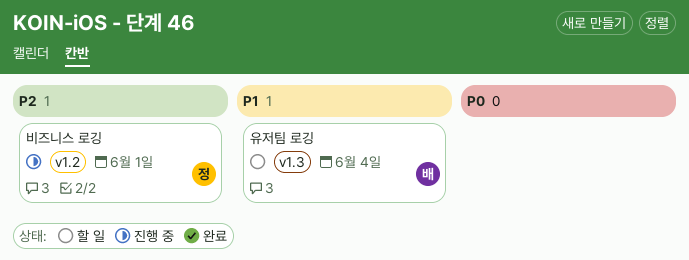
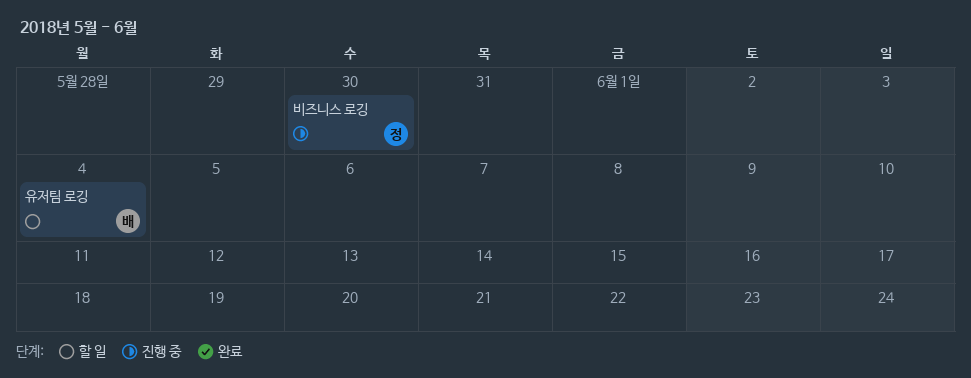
비즈니스 로깅, due: Jun 1 -> May 30

